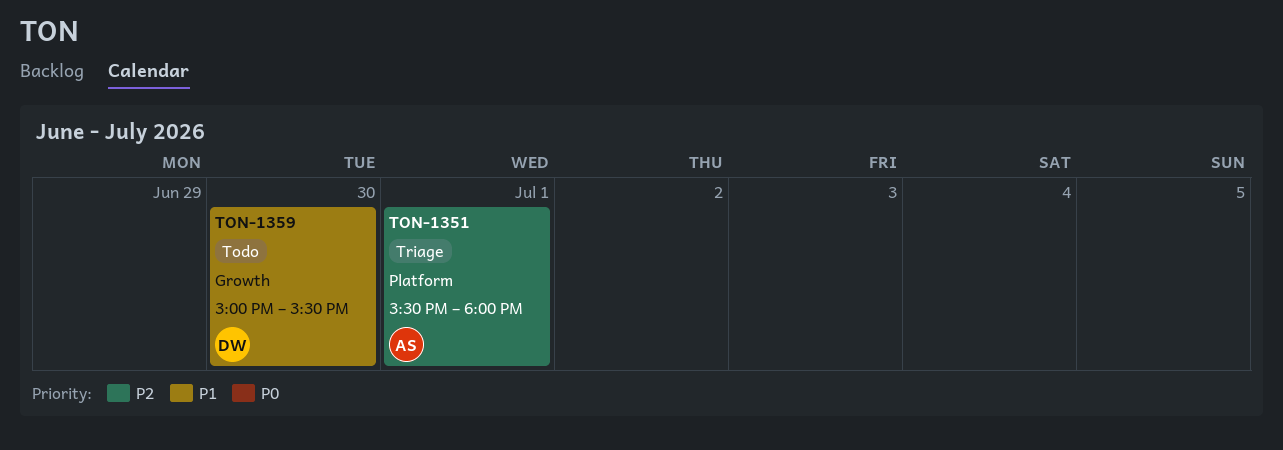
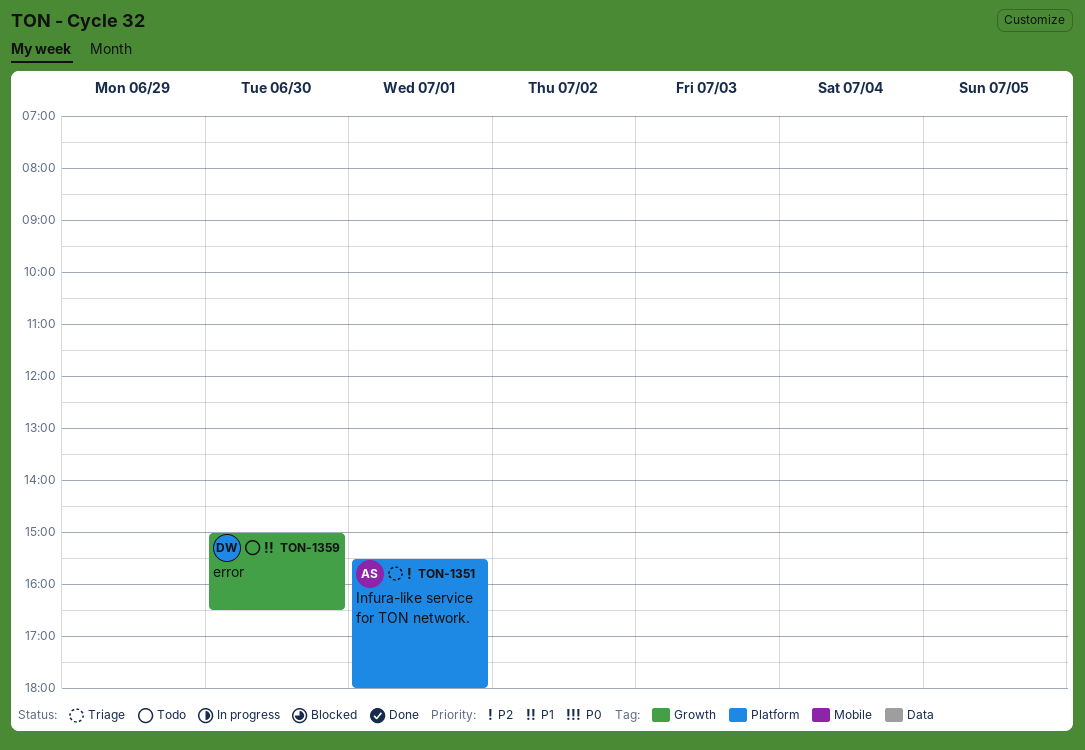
TON-1359, ends: 15:30 -> 16:30

